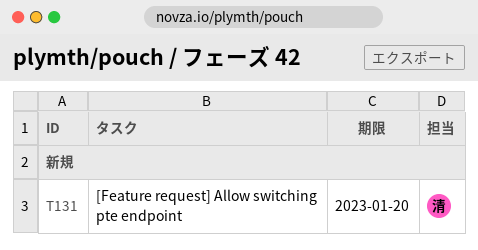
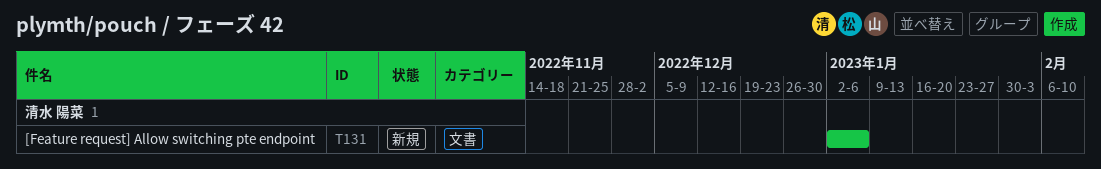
T131, due: Jan 20 -> Jan 6

